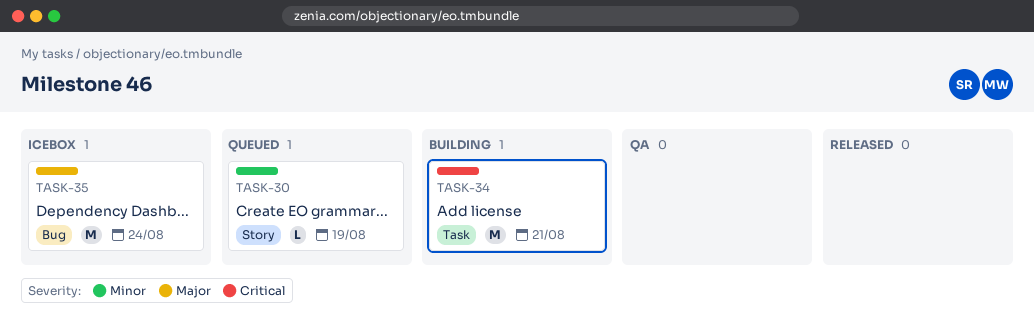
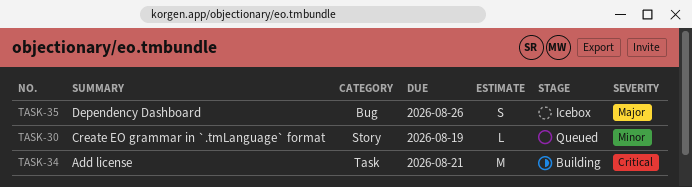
TASK-35, estimate: M -> S
TASK-35, due: Aug 24 -> Aug 26

